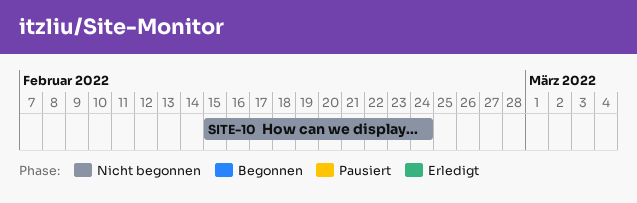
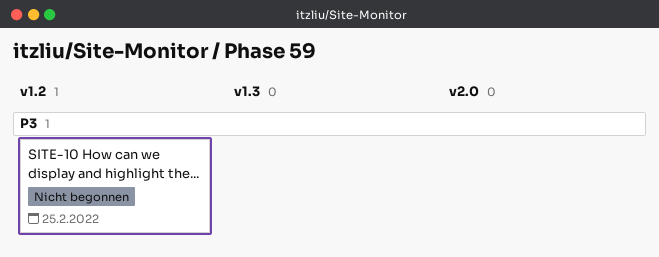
SITE-10, due: Feb 24 -> Feb 25

